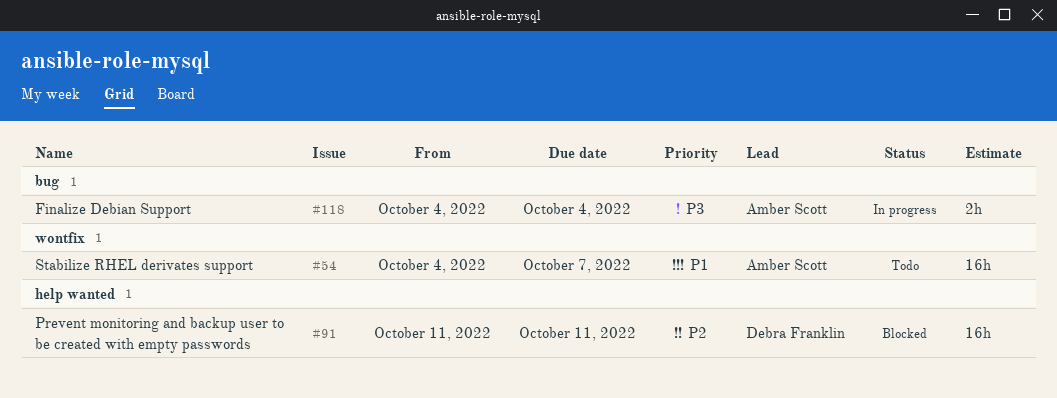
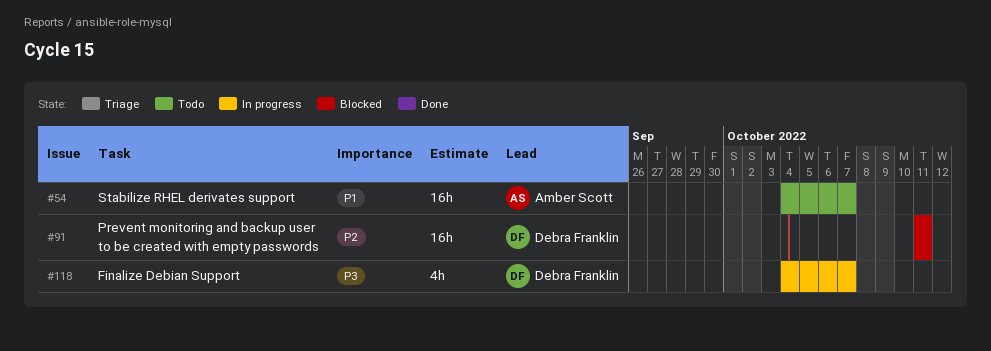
#118, owner: Amber Scott -> Debra Franklin
#118, estimate: 2h -> 4h
#118, due: Oct 4 -> Oct 7

